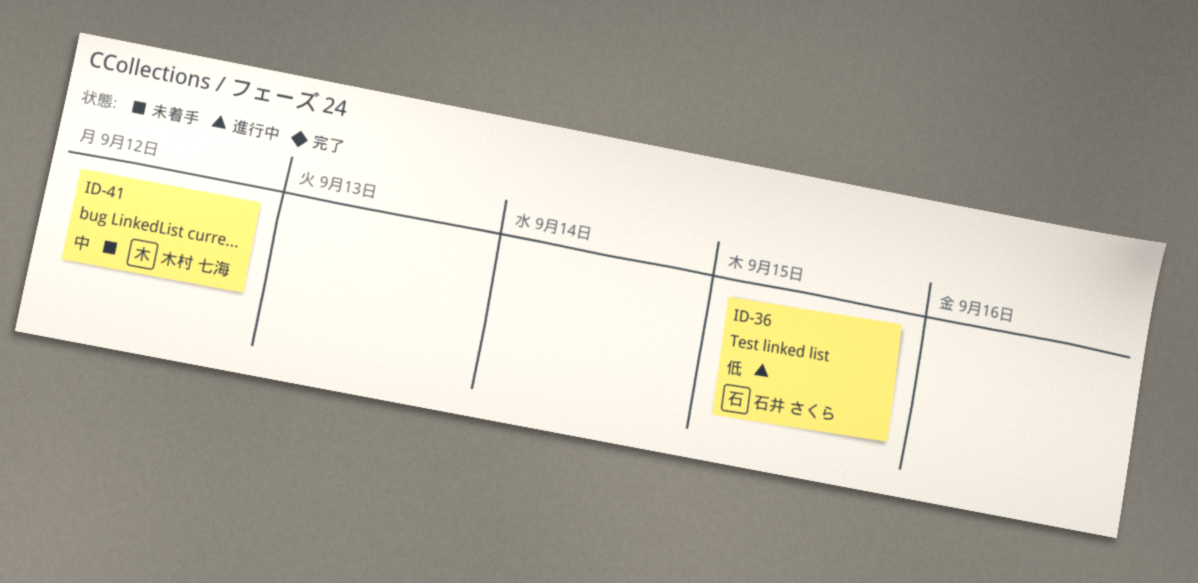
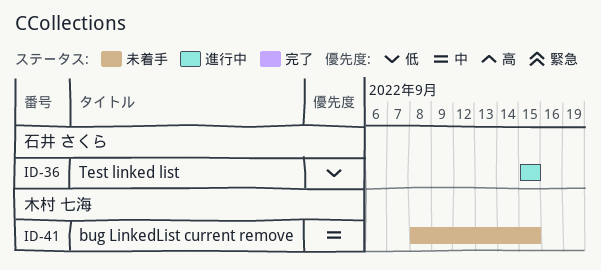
ID-41, due: Sep 12 -> Sep 15

